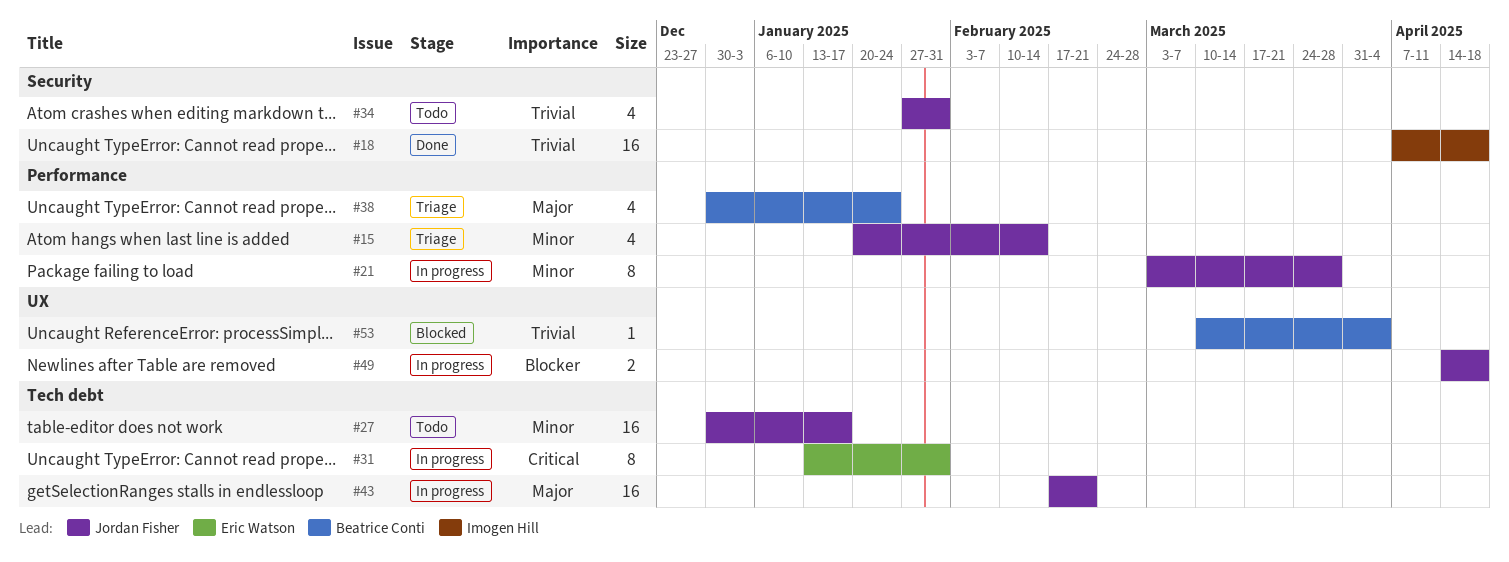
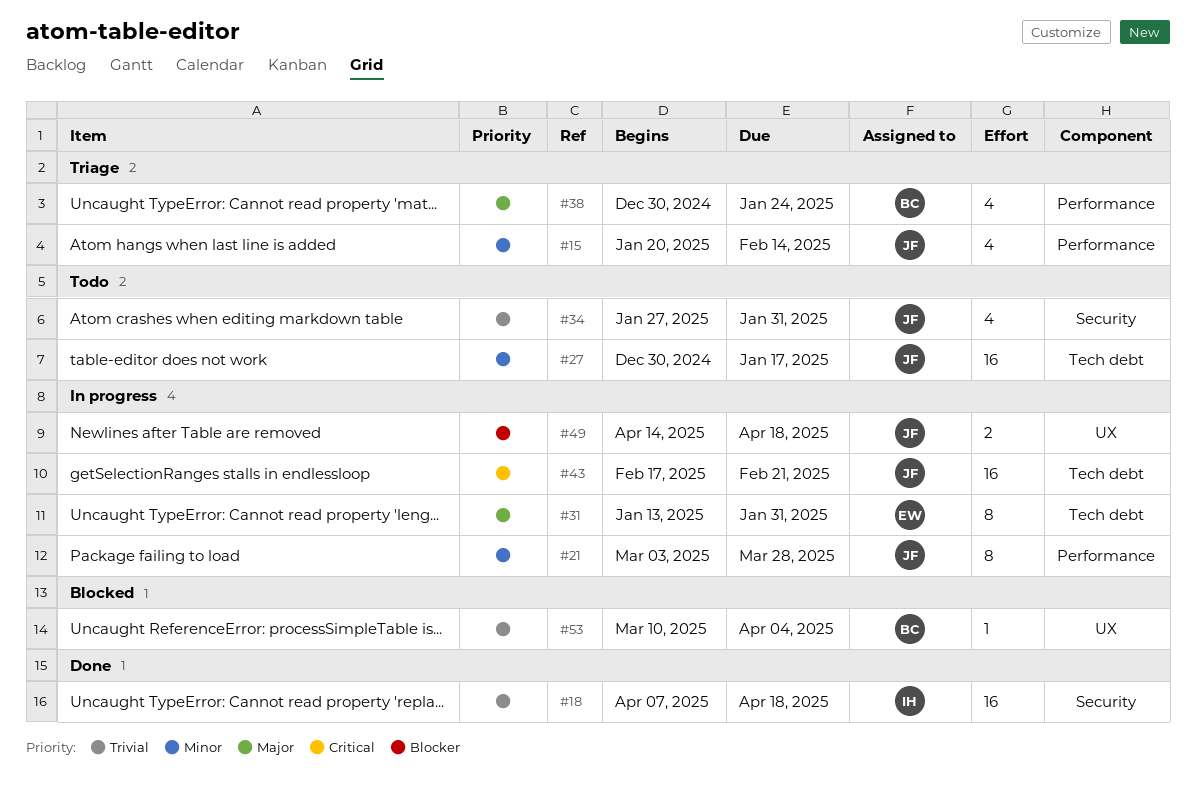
#31, priority: Critical -> Major
#43, priority: Major -> Critical

